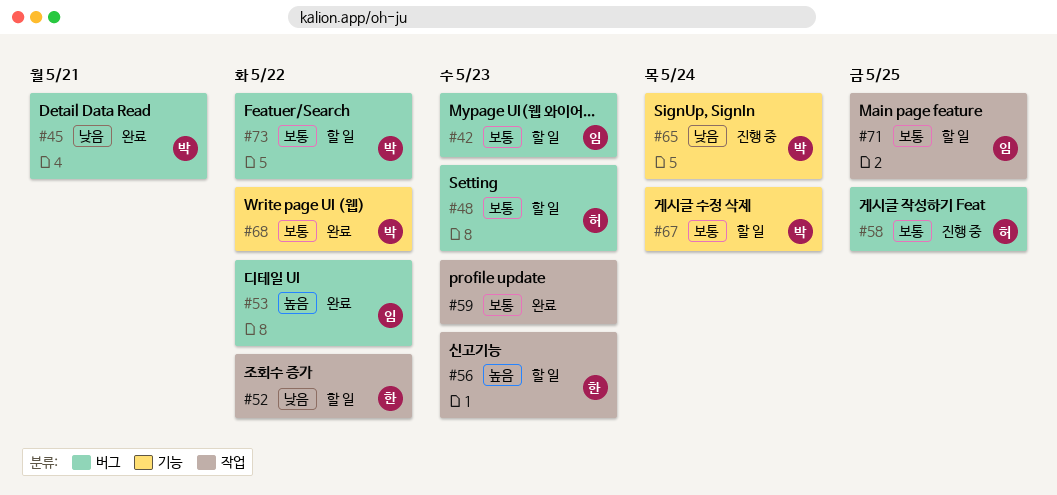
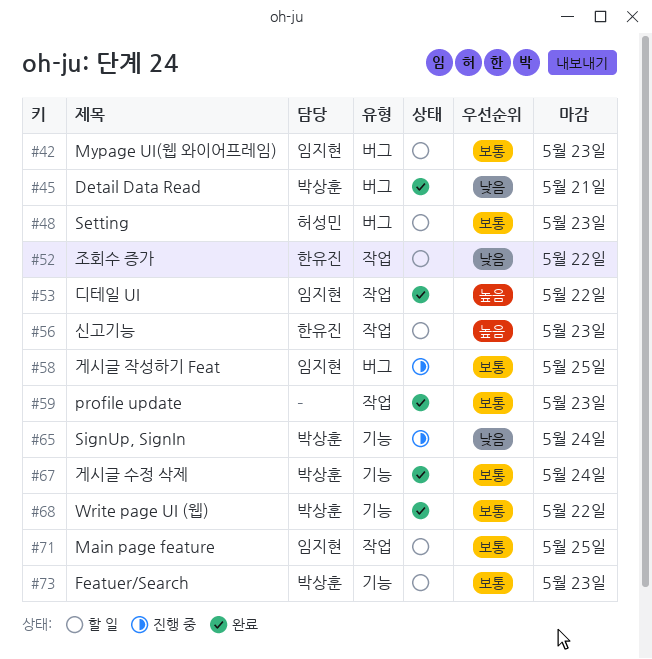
#53, label: 버그 -> 작업
#58, owner: 허성민 -> 임지현
#67, status: 할 일 -> 완료
#73, label: 버그 -> 기능
#73, due: May 22 -> May 23

